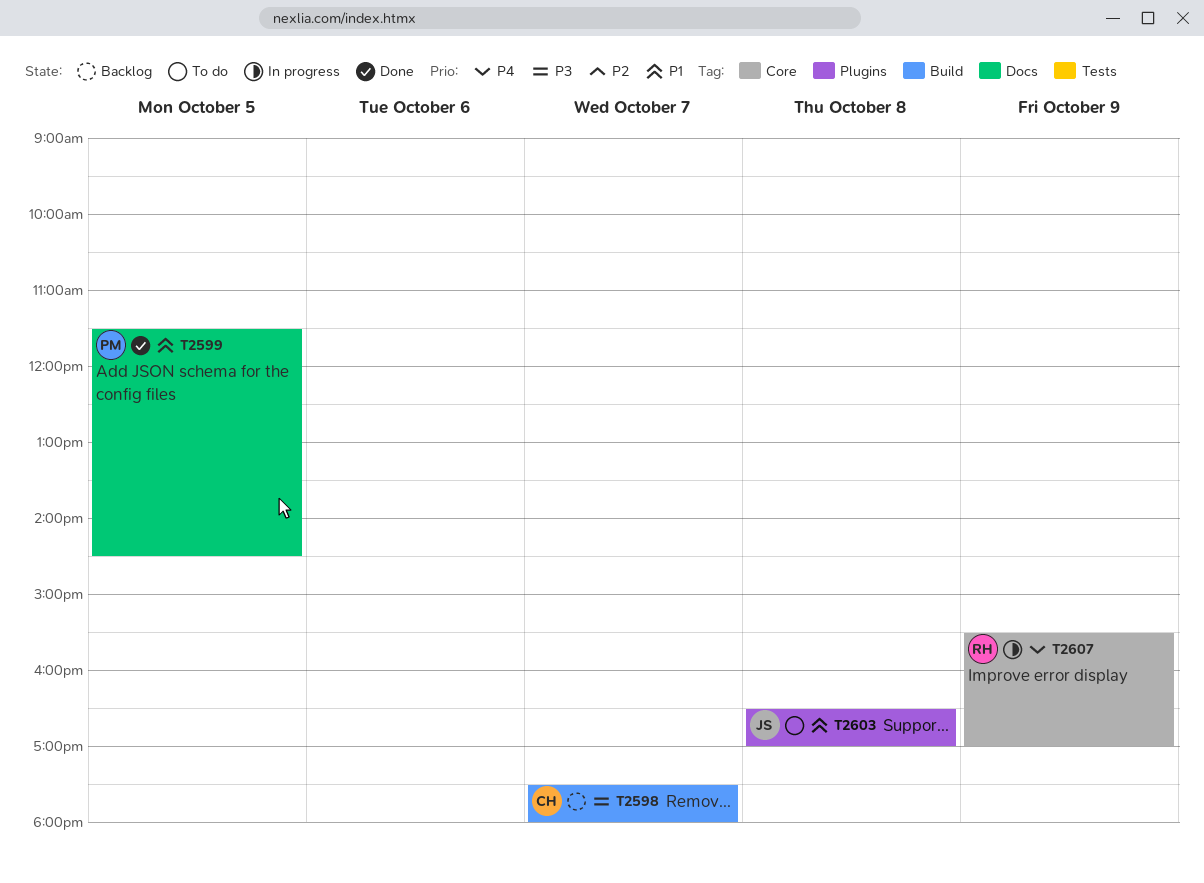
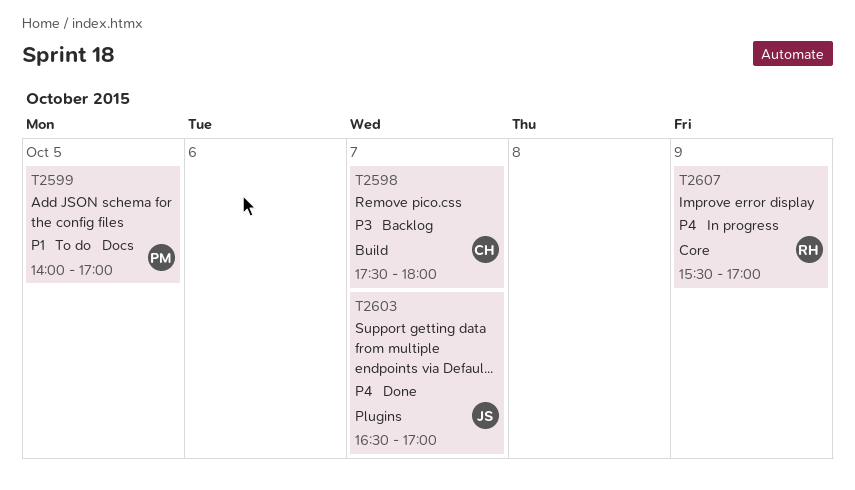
T2599, status: Done -> To do
T2599, begins: 11:30 -> 14:00
T2599, ends: 14:30 -> 17:00
T2603, status: To do -> Done
T2603, priority: P1 -> P4
T2603, day: Oct 8 -> Oct 7

